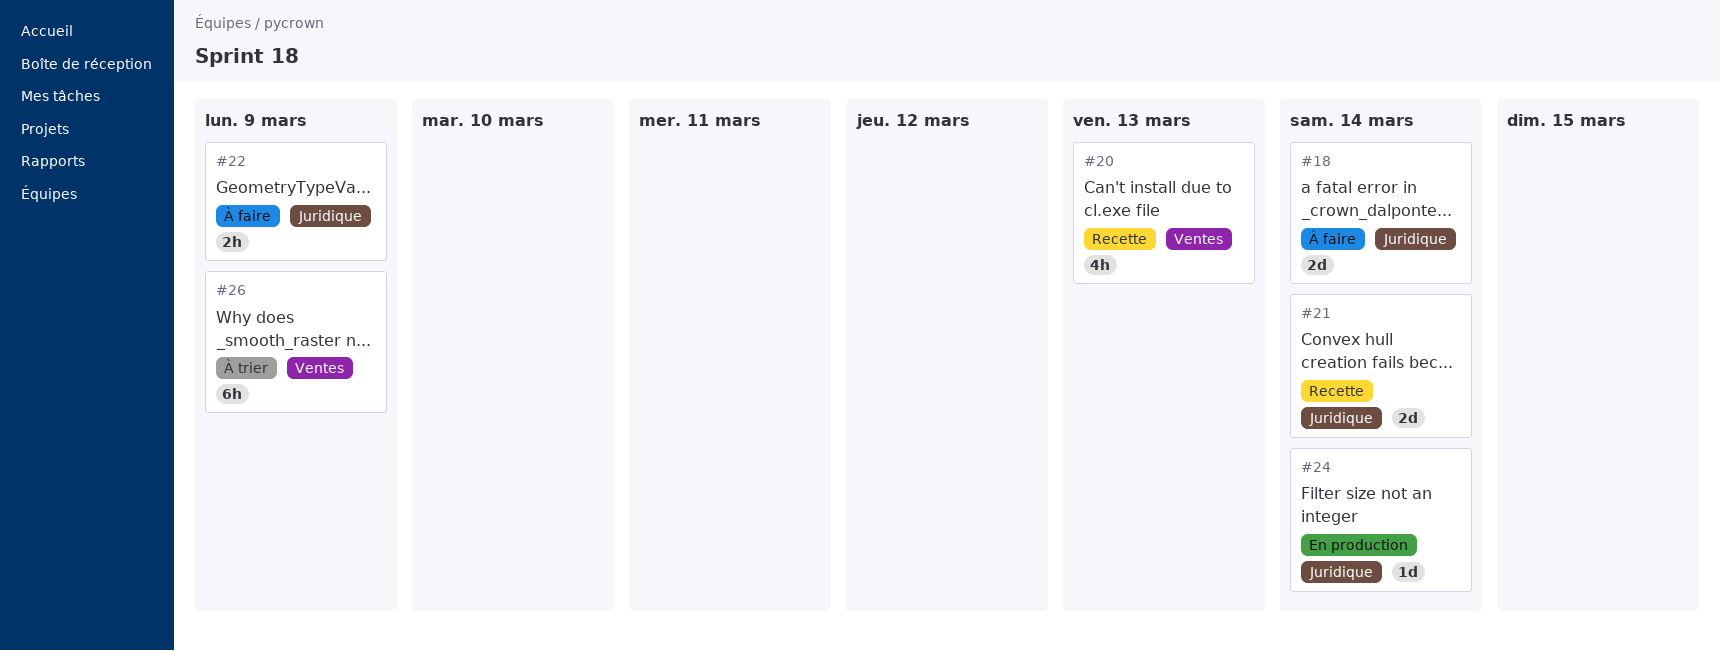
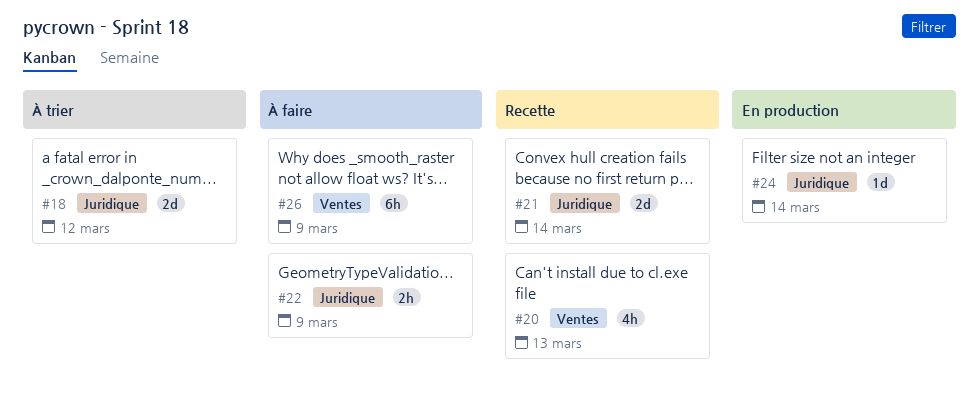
#18, status: À faire -> À trier
#18, due: Mar 14 -> Mar 12
#26, status: À trier -> À faire

